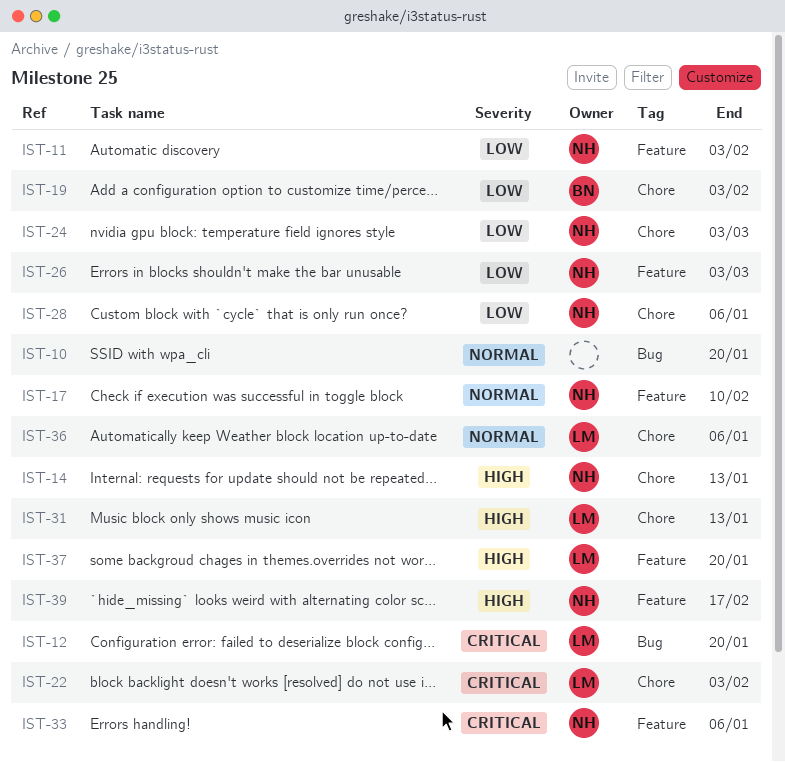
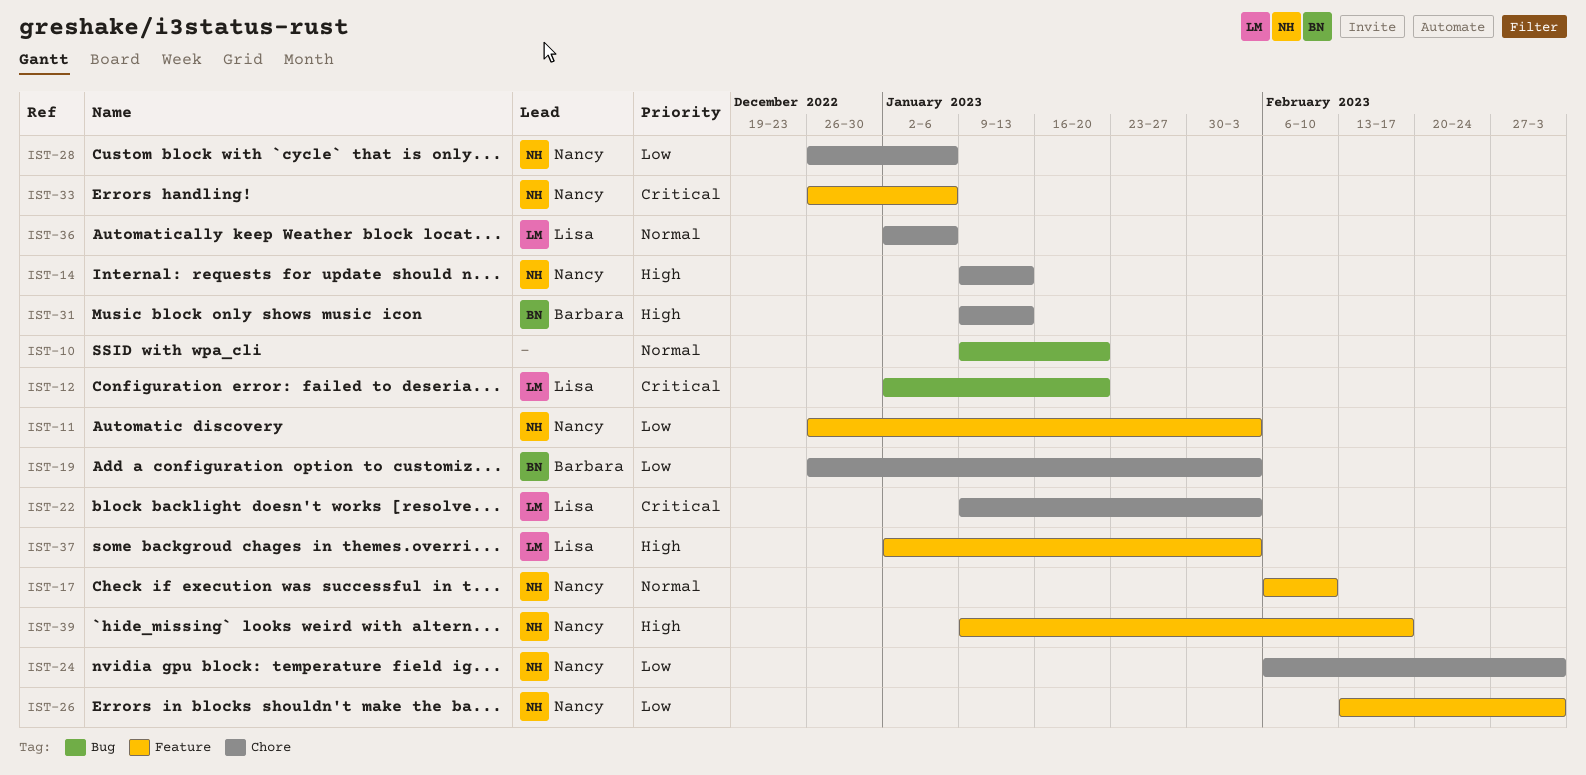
IST-31, owner: Lisa -> Barbara
IST-37, due: Jan 20 -> Feb 3

